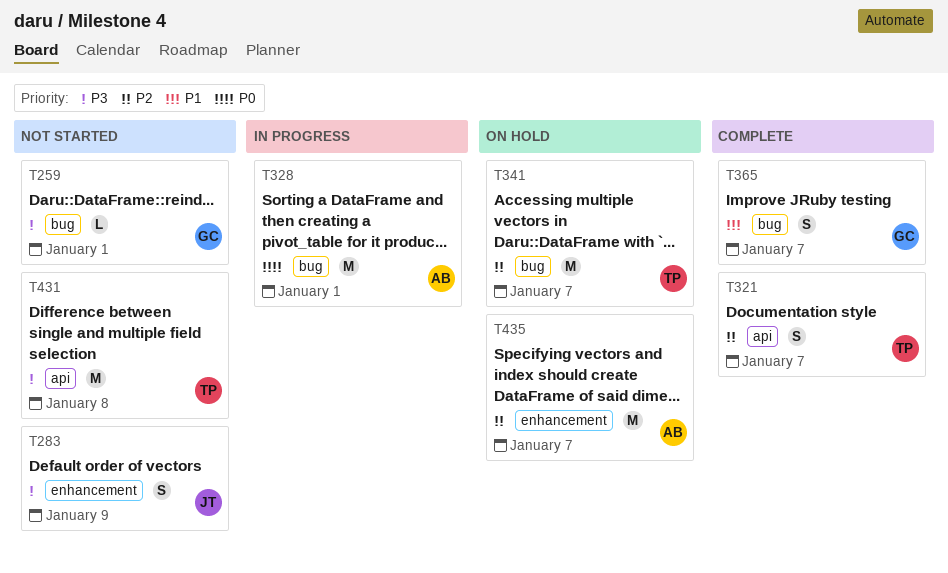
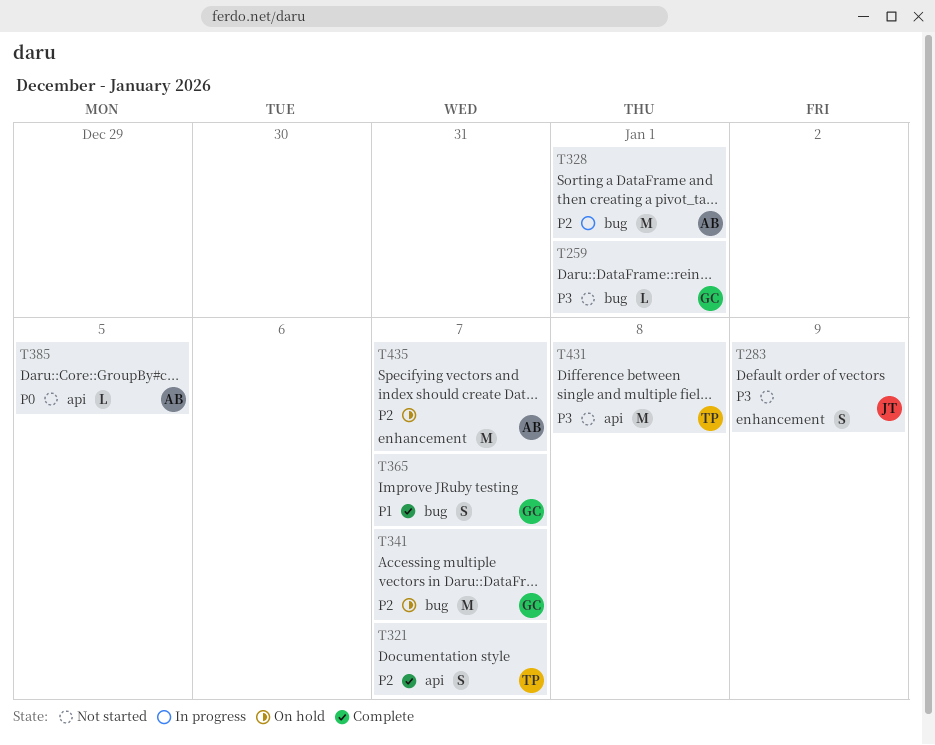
T328, priority: P0 -> P2
T341, owner: TP -> GC
T385: none -> present

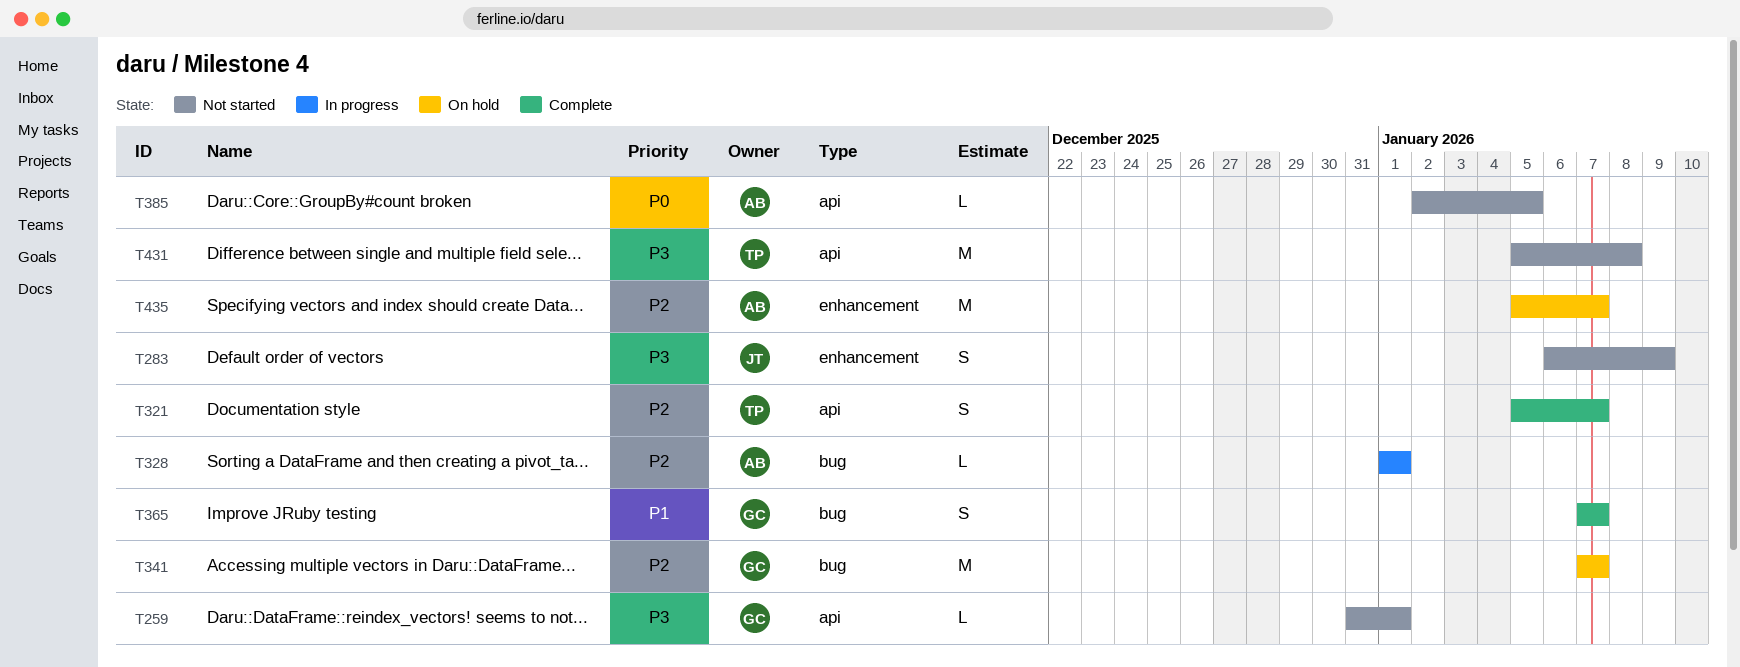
T259, label: bug -> api
T328, estimate: M -> L

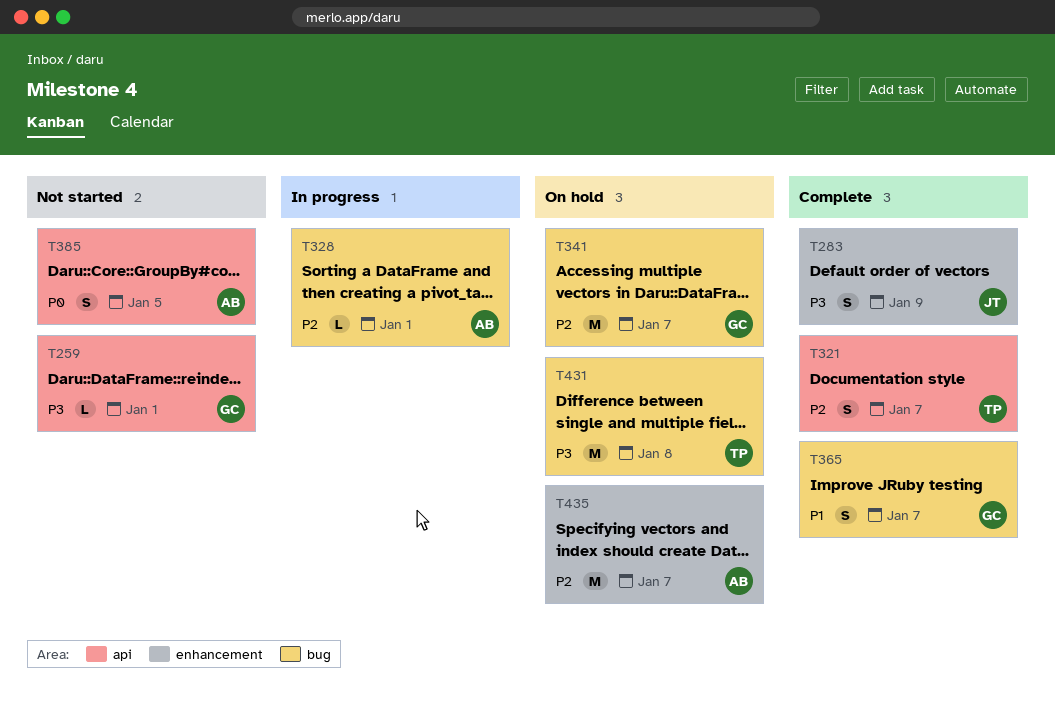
T283, status: Not started -> Complete
T385, estimate: L -> S
T431, status: Not started -> On hold
T431, label: api -> bug

